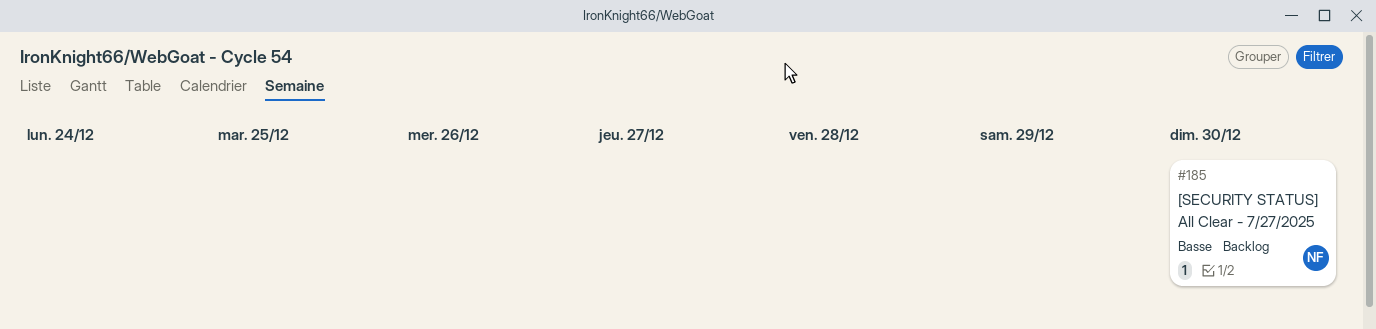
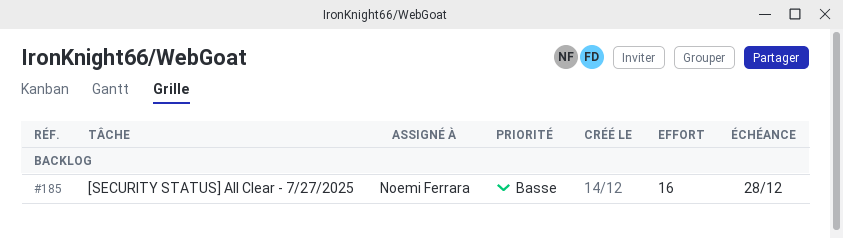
#185, estimate: 1 -> 16
#185, due: Dec 30 -> Dec 28

